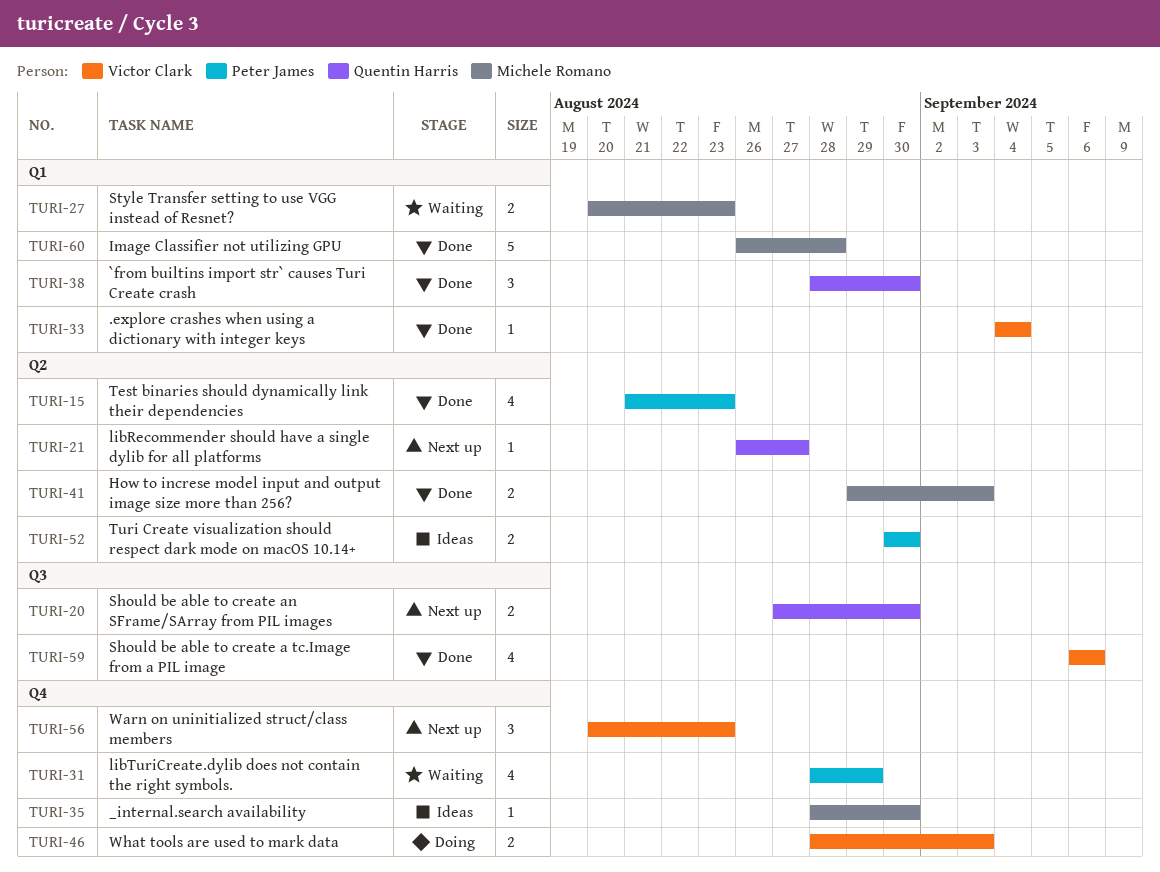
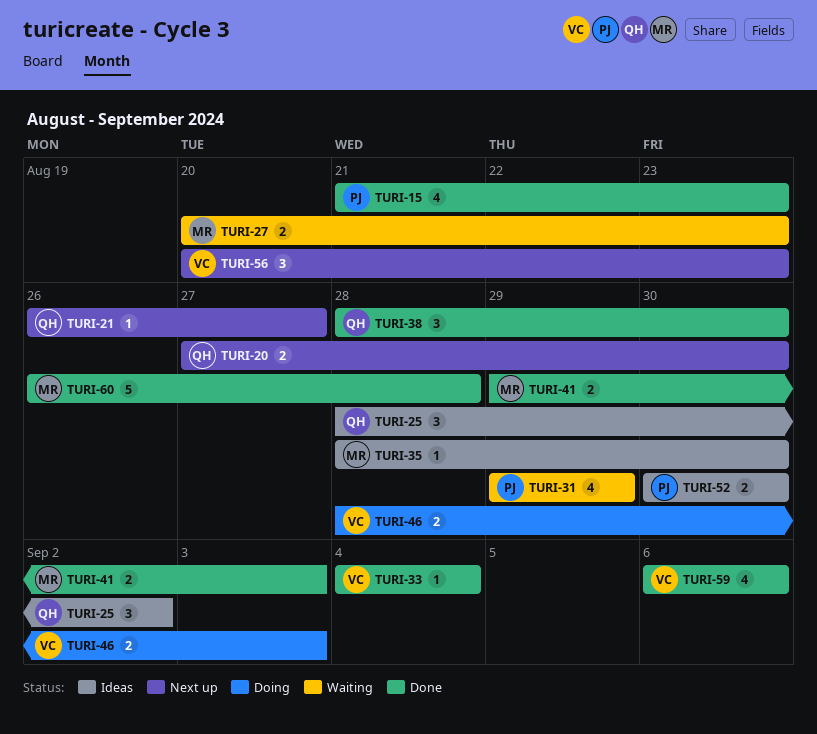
TURI-25: none -> present
TURI-31, start: Aug 28 -> Aug 29

